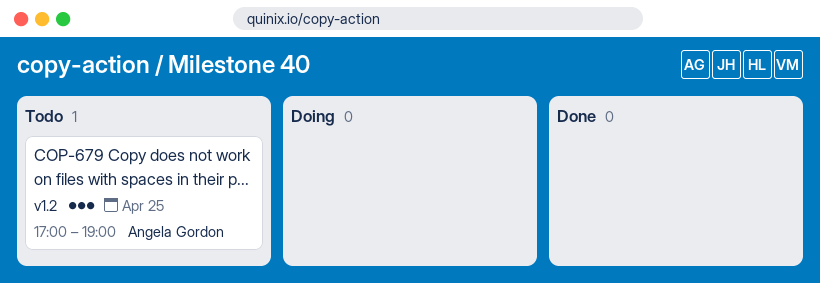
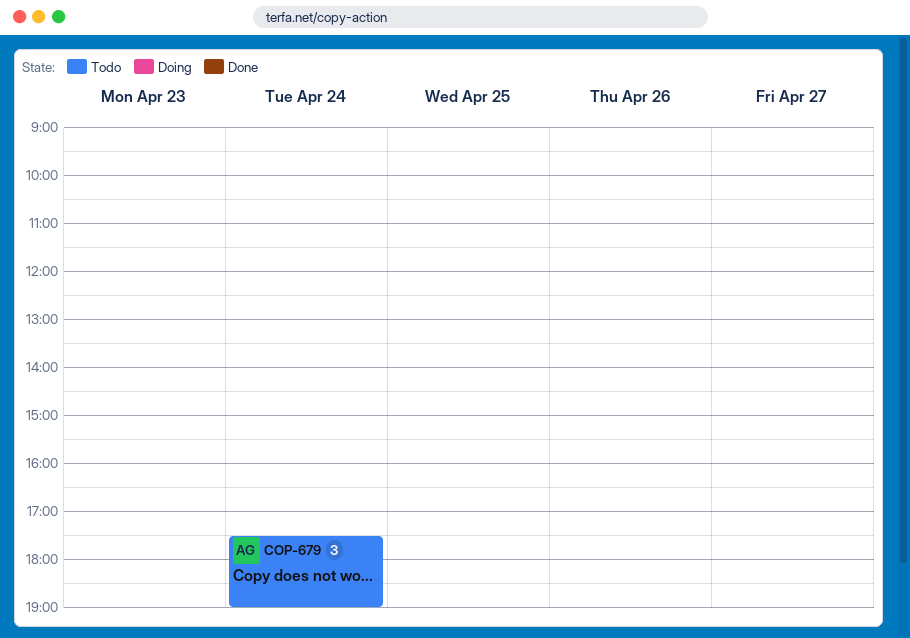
COP-679, day: Apr 25 -> Apr 24
COP-679, begins: 17:00 -> 17:30

